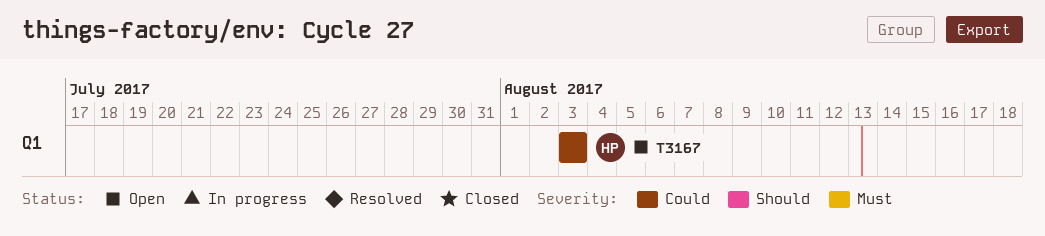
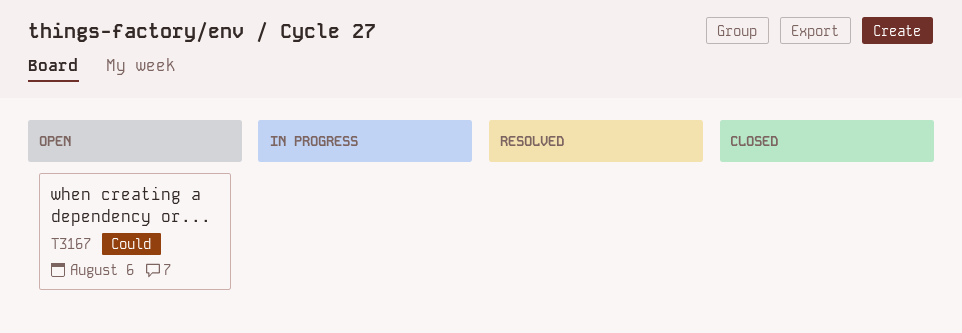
T3167, due: Aug 3 -> Aug 6

